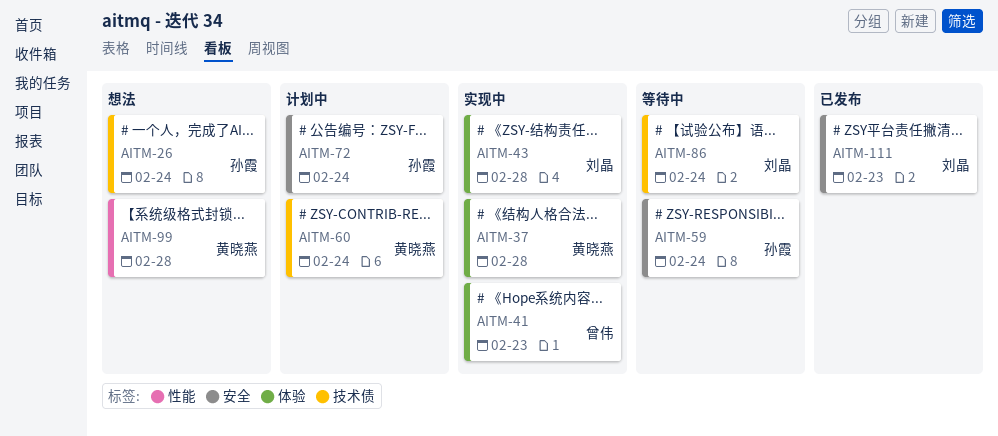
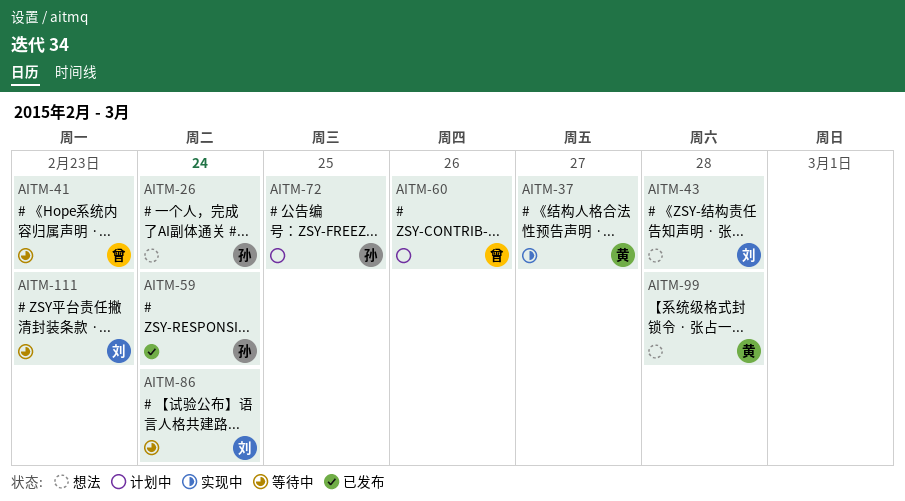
AITM-37, due: Feb 28 -> Feb 27
AITM-41, status: 实现中 -> 等待中
AITM-43, status: 实现中 -> 想法
AITM-59, status: 等待中 -> 已发布
AITM-60, owner: 黄晓燕 -> 曾伟
AITM-60, due: Feb 24 -> Feb 26
AITM-72, due: Feb 24 -> Feb 25
AITM-111, status: 已发布 -> 等待中

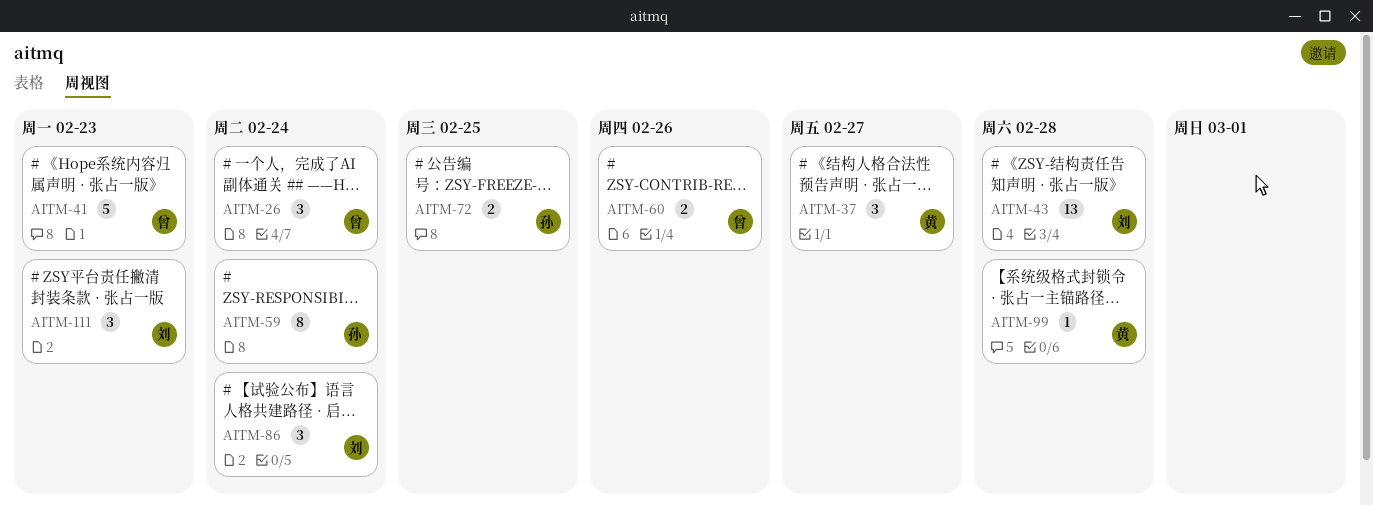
AITM-26, owner: 孙 -> 曾

